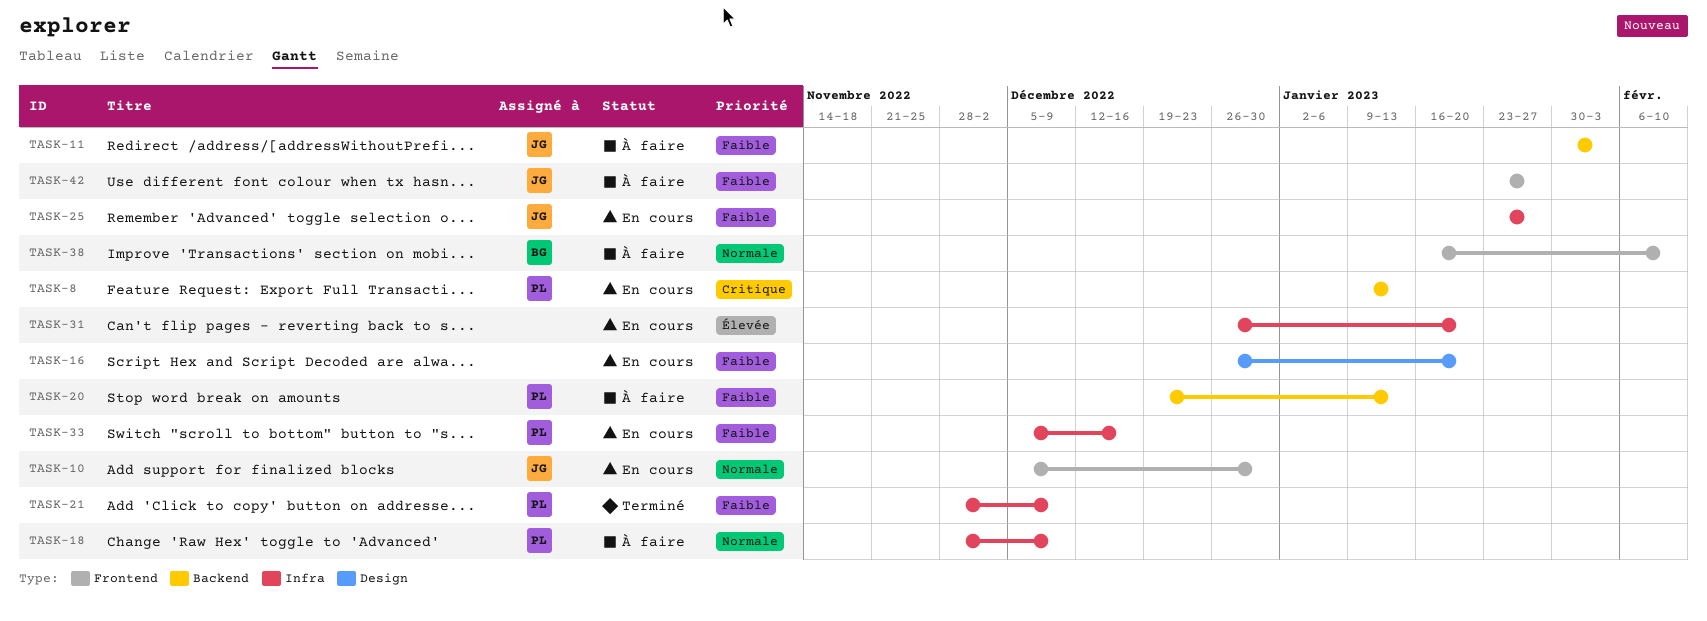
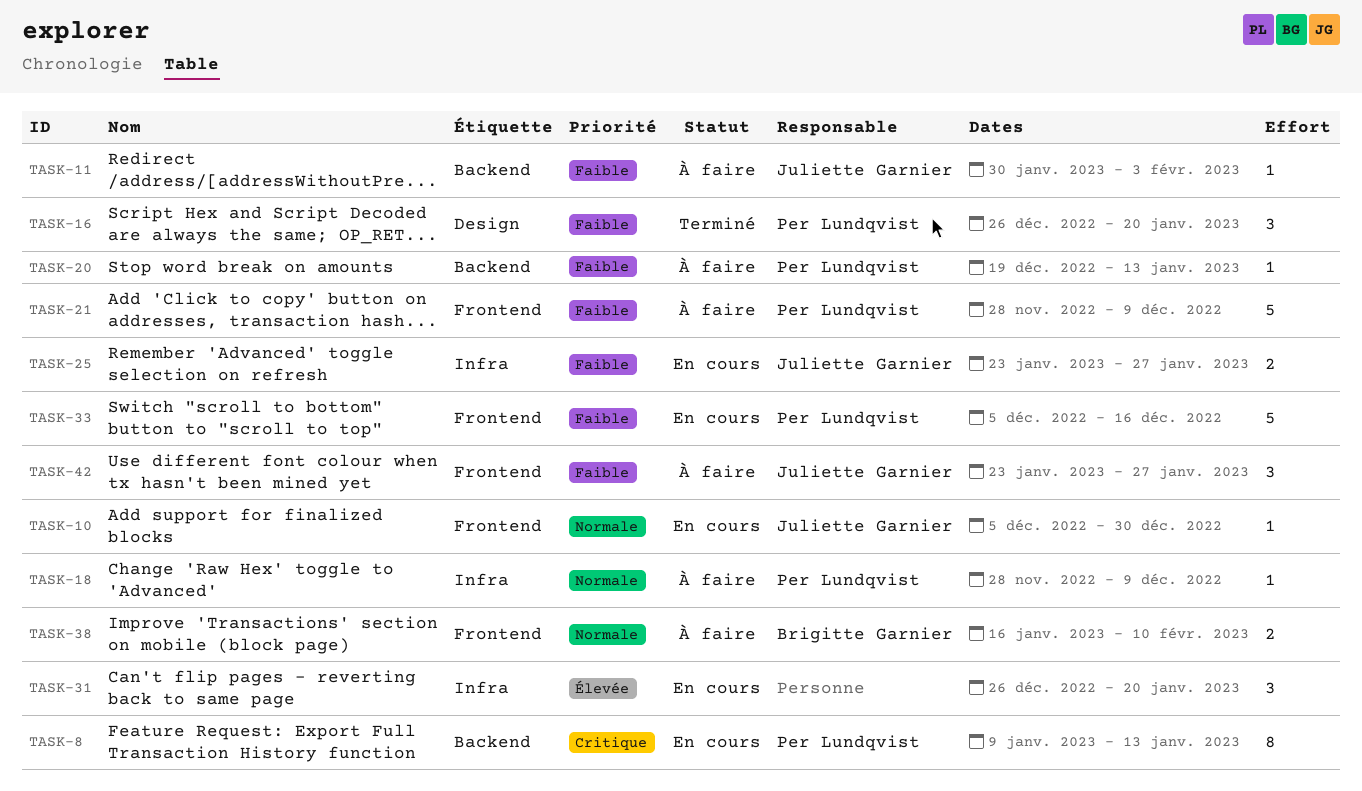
TASK-16, status: En cours -> Terminé
TASK-16, owner: none -> Per Lundqvist
TASK-21, status: Terminé -> À faire
TASK-21, label: Infra -> Frontend
TASK-33, label: Infra -> Frontend

